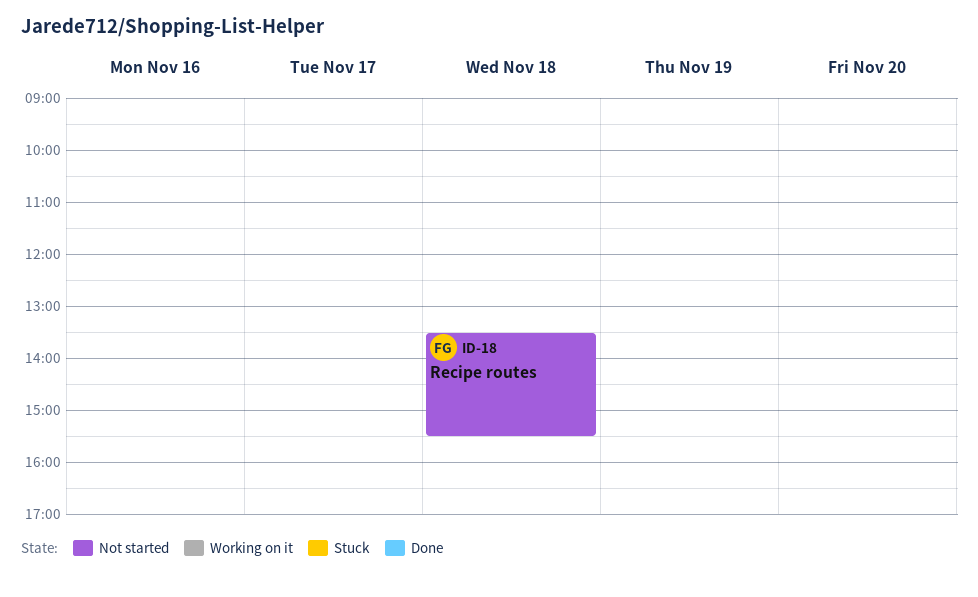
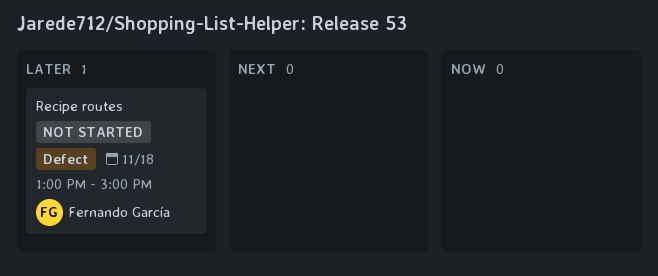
Recipe routes, begins: 13:30 -> 13:00
Recipe routes, ends: 15:30 -> 15:00

